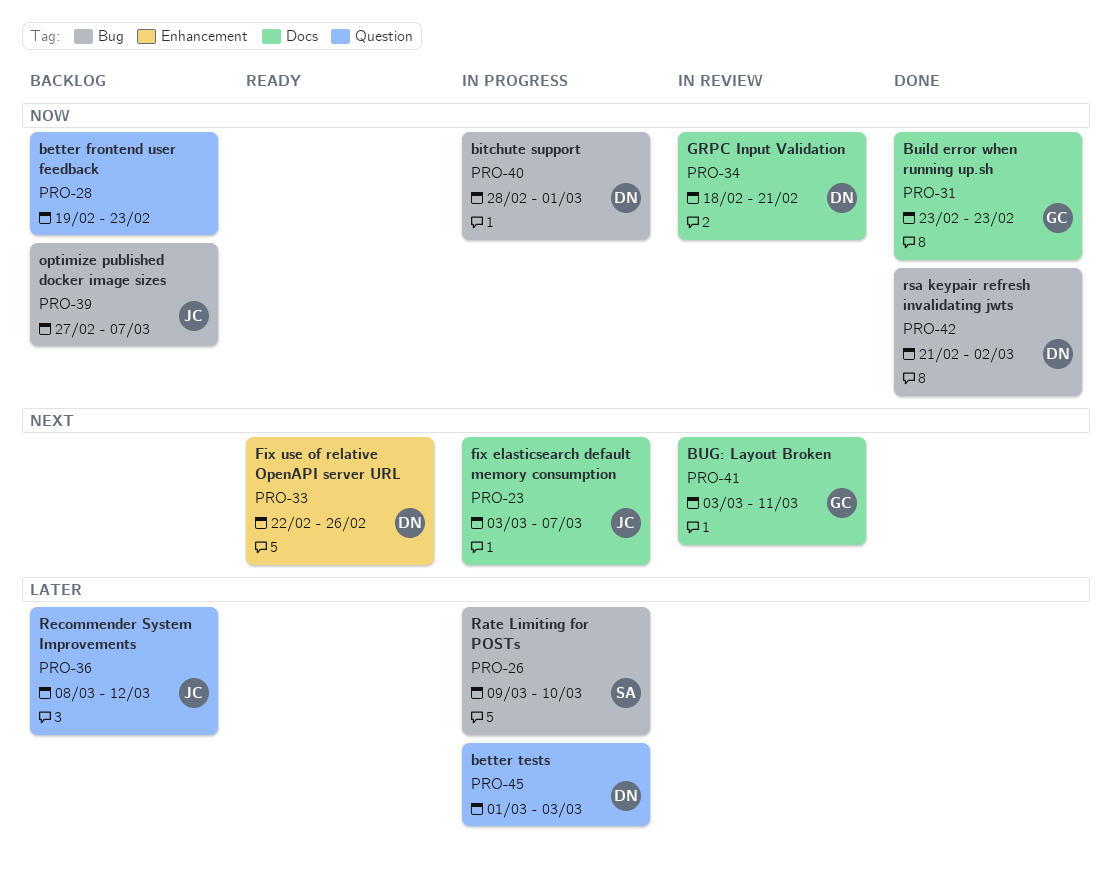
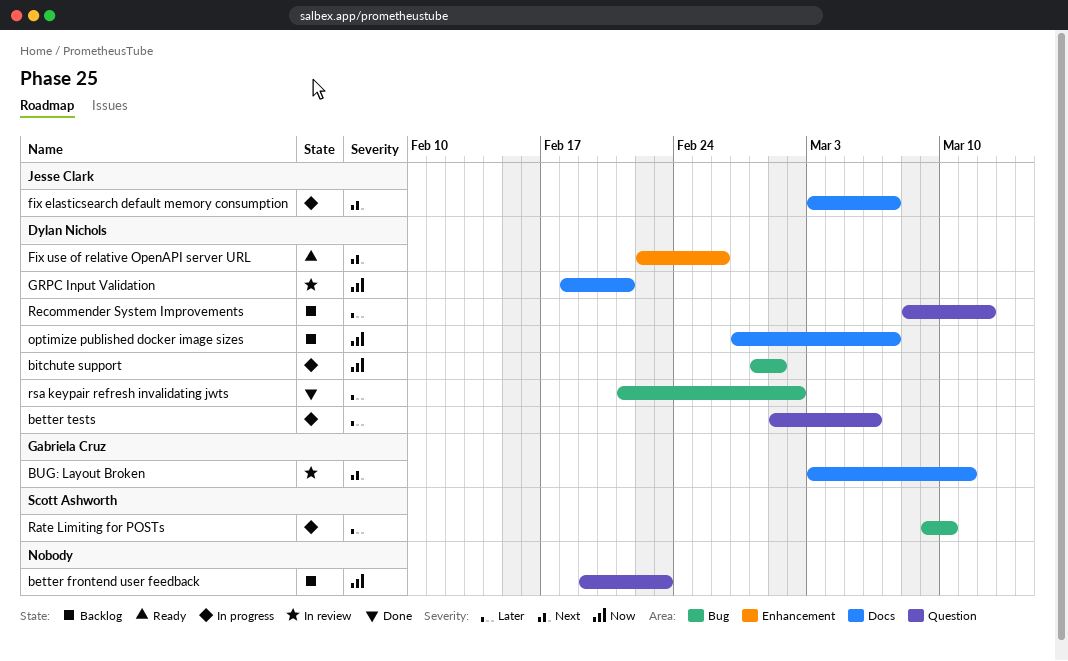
better tests, due: Mar 3 -> Mar 6
Build error when running up.sh: present -> none
optimize published docker image sizes, owner: Jesse Clark -> Dylan Nichols
optimize published docker image sizes, label: Bug -> Docs
Recommender System Improvements, owner: Jesse Clark -> Dylan Nichols
rsa keypair refresh invalidating jwts, priority: Now -> Later

